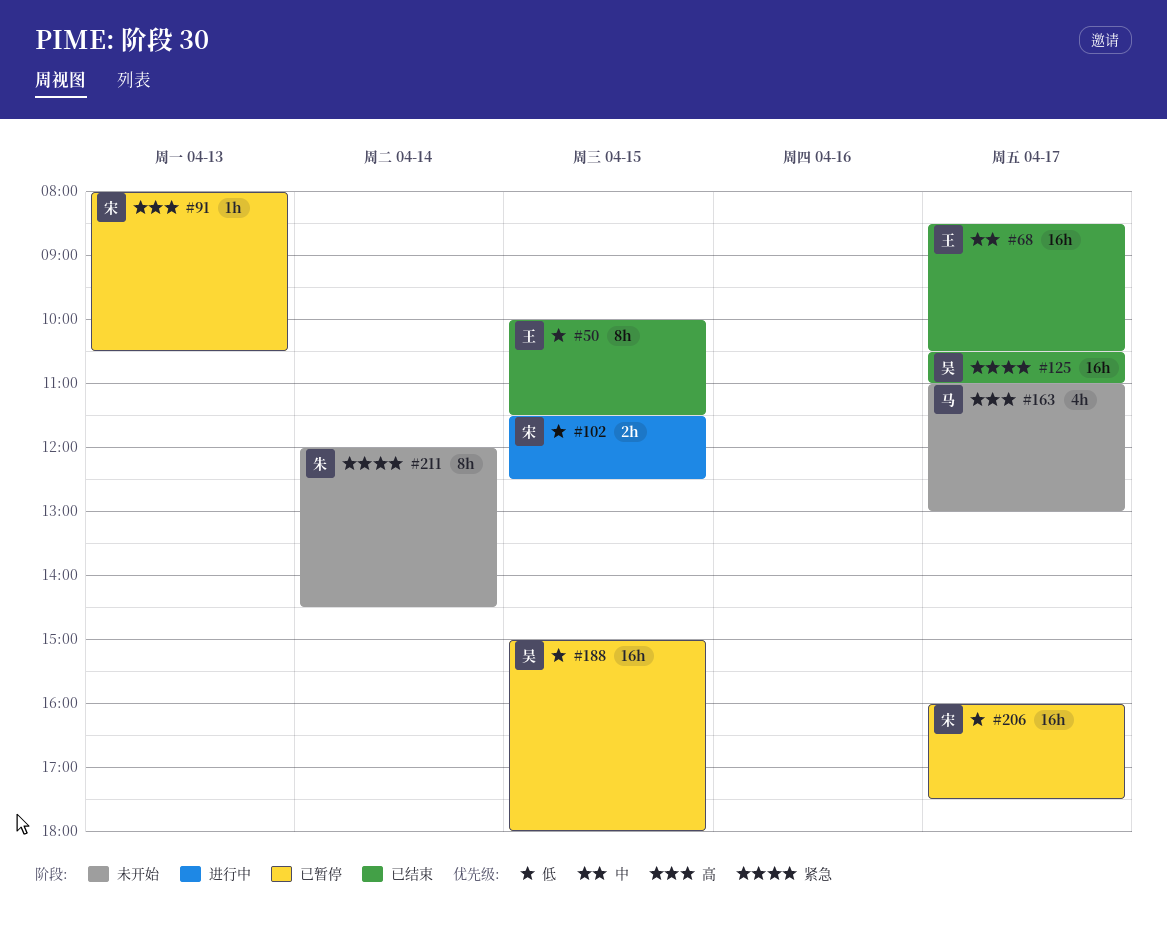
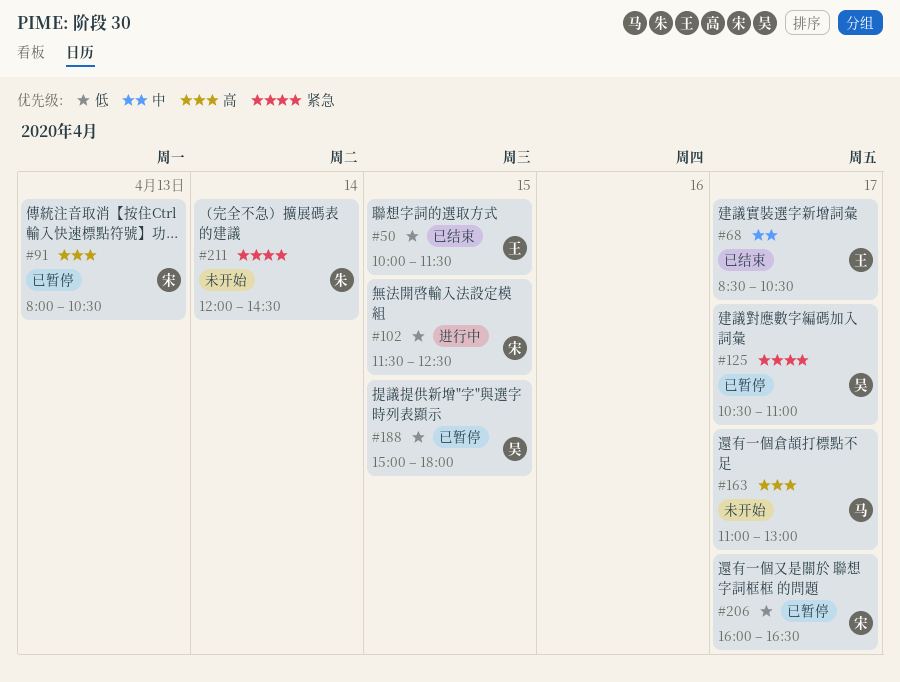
#125, status: 已结束 -> 已暂停
#206, ends: 17:30 -> 16:30

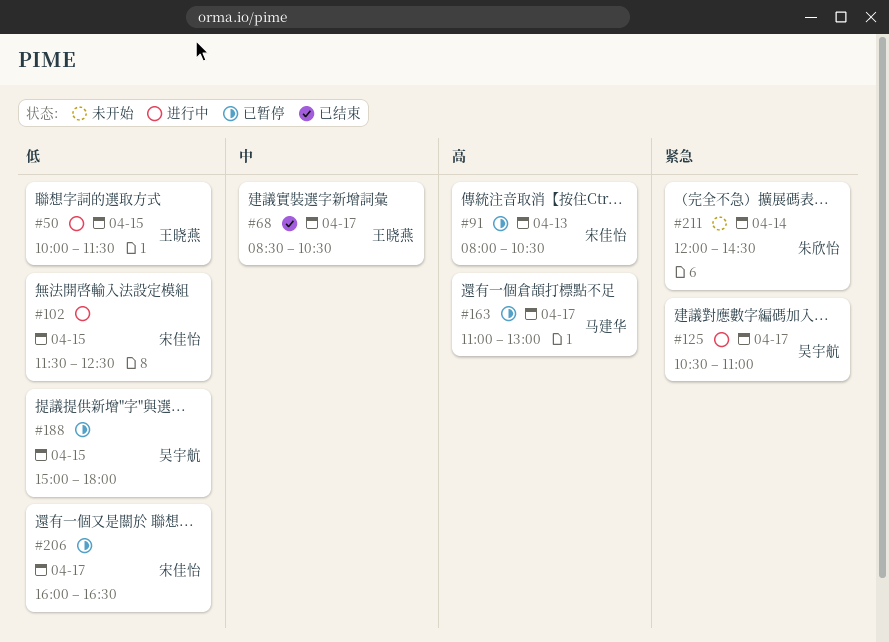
#50, status: 已结束 -> 进行中
#125, status: 已暂停 -> 进行中
#163, status: 未开始 -> 已暂停

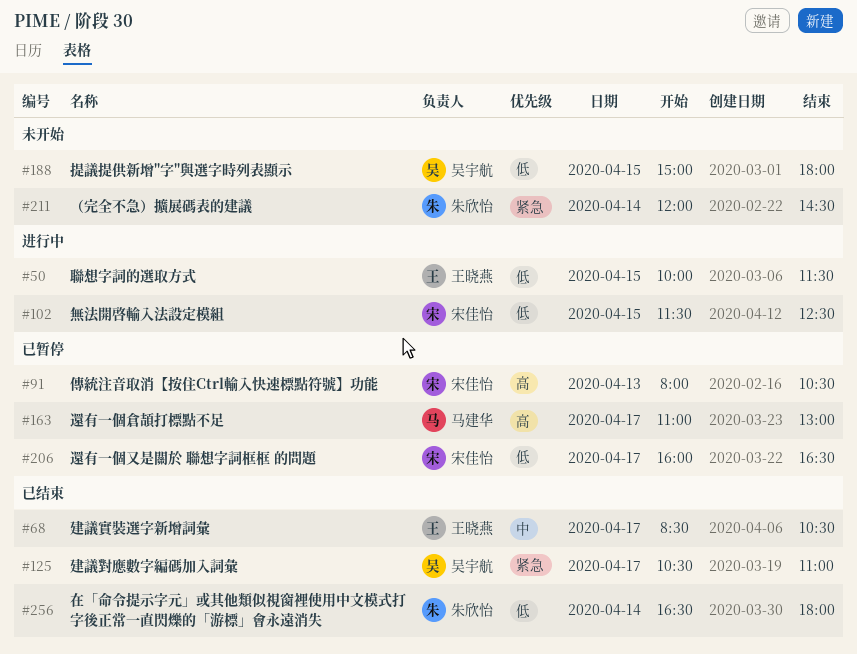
#125, status: 进行中 -> 已结束
#188, status: 已暂停 -> 未开始
#256: none -> present

